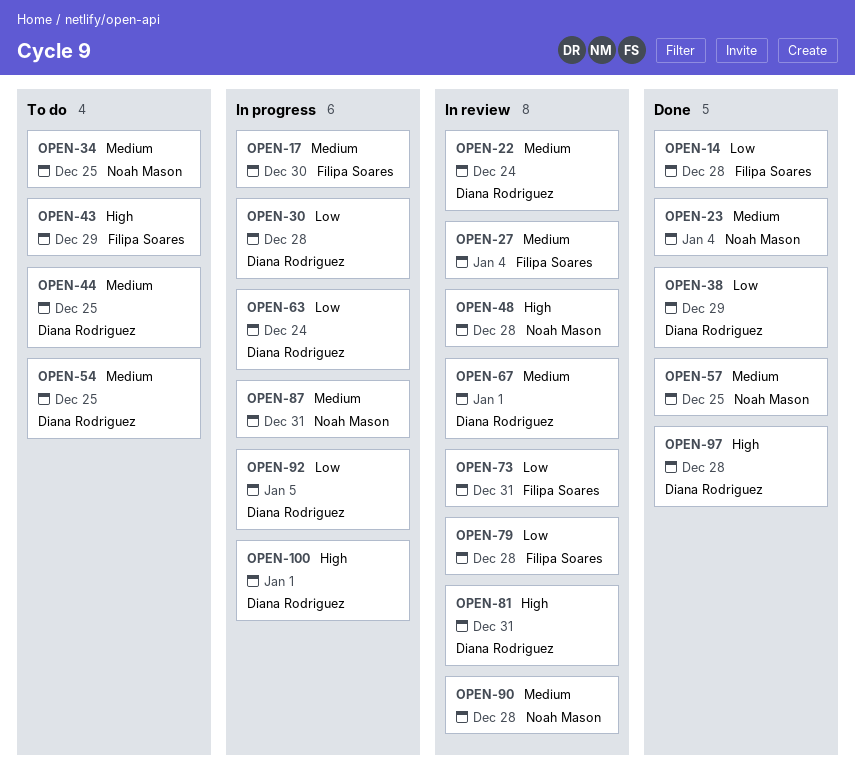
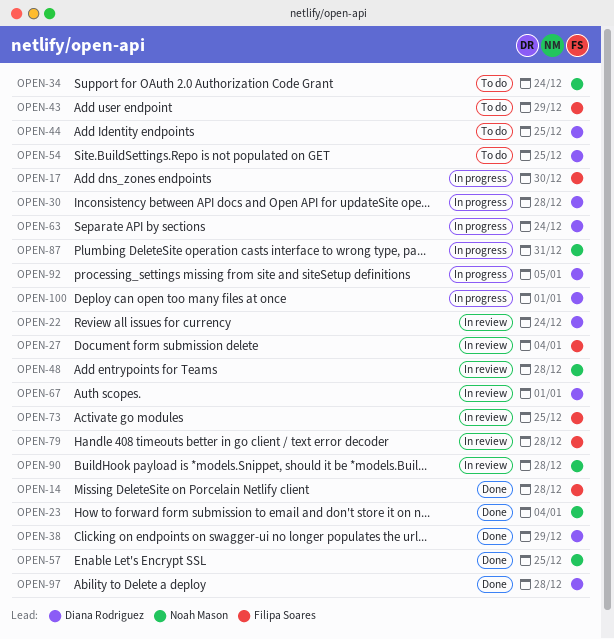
OPEN-34, due: Dec 25 -> Dec 24
OPEN-73, due: Dec 31 -> Dec 25
OPEN-81: present -> none

